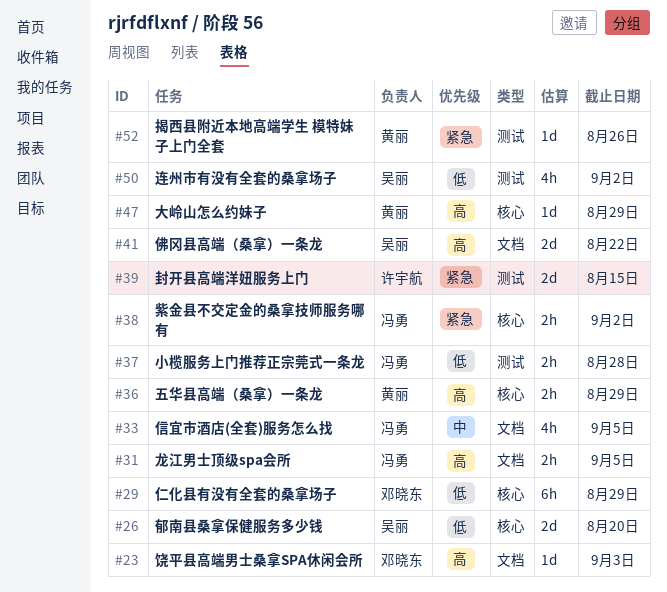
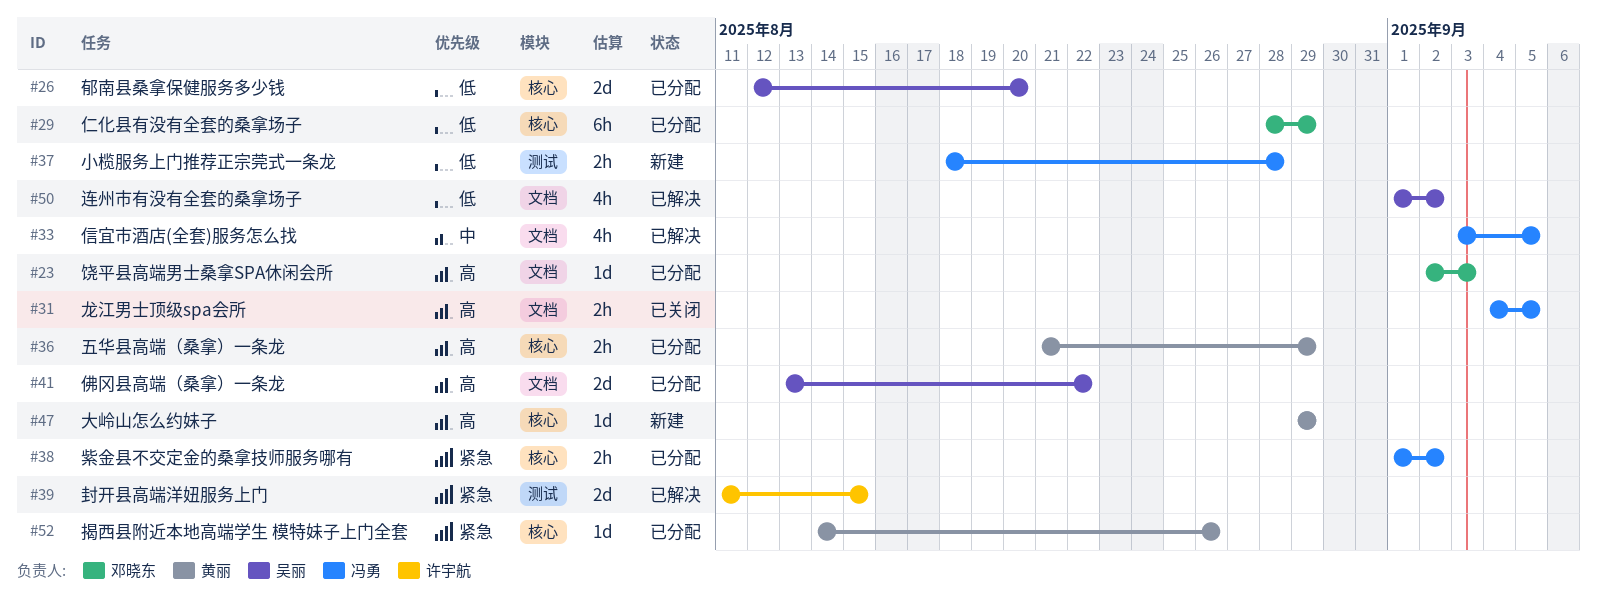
#50, label: 测试 -> 文档
#52, label: 测试 -> 核心

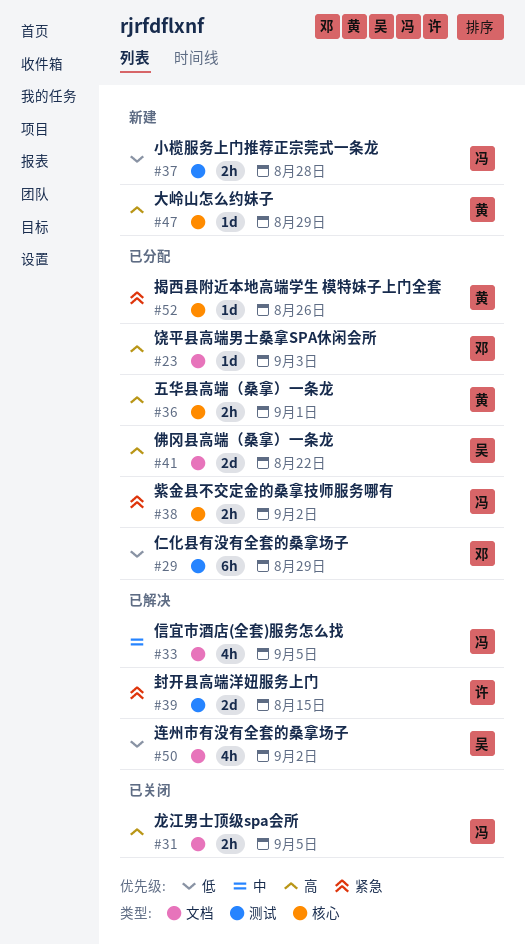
#26: present -> none
#29, label: 核心 -> 测试
#36, due: Aug 29 -> Sep 1

